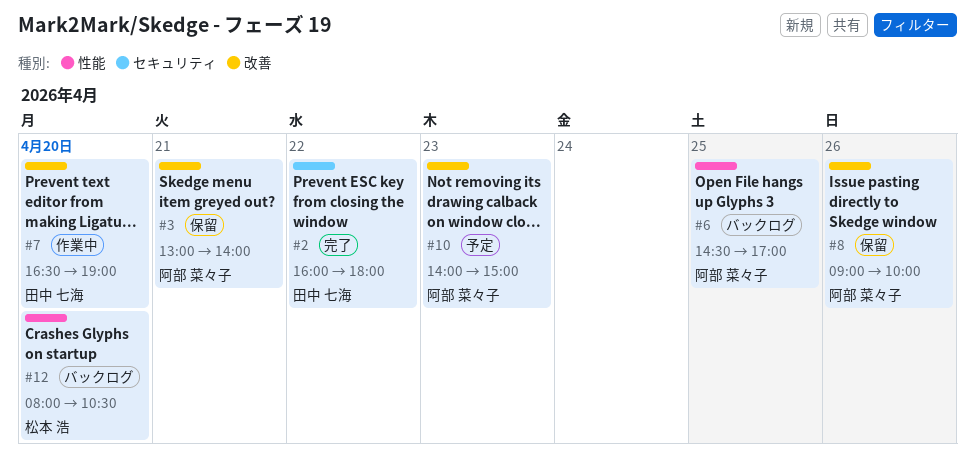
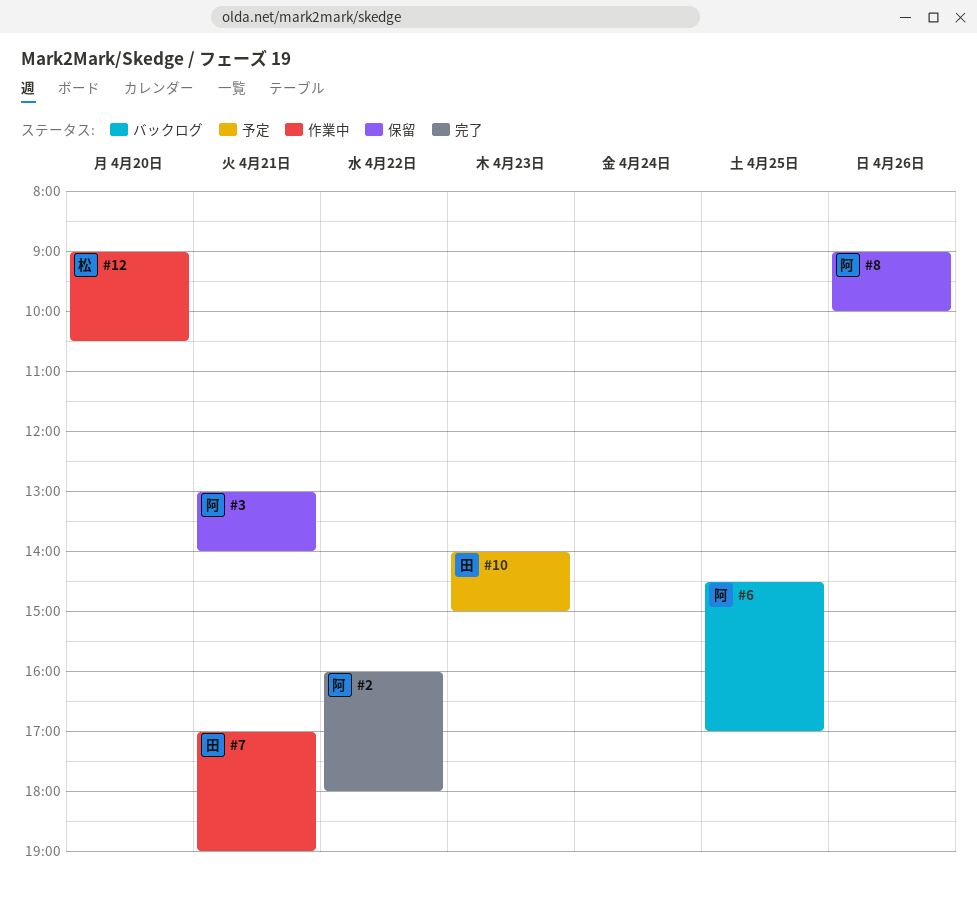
#2, owner: 田中 七海 -> 阿部 菜々子
#7, day: Apr 20 -> Apr 21
#7, begins: 16:30 -> 17:00
#10, owner: 阿部 菜々子 -> 田中 七海
#12, status: バックログ -> 作業中
#12, begins: 08:00 -> 09:00

